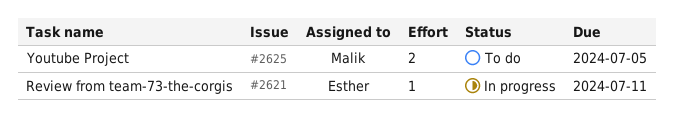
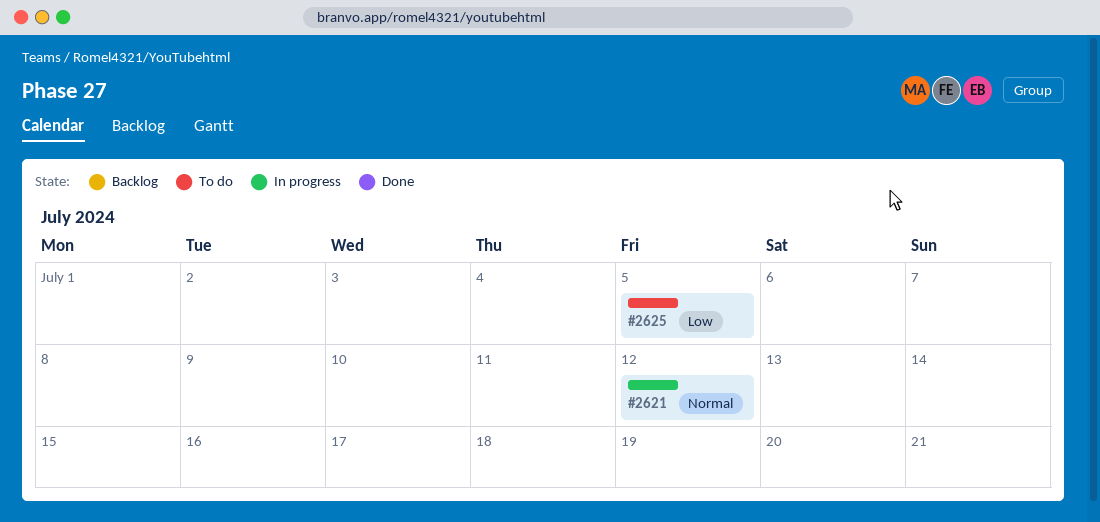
#2621, due: Jul 11 -> Jul 12

